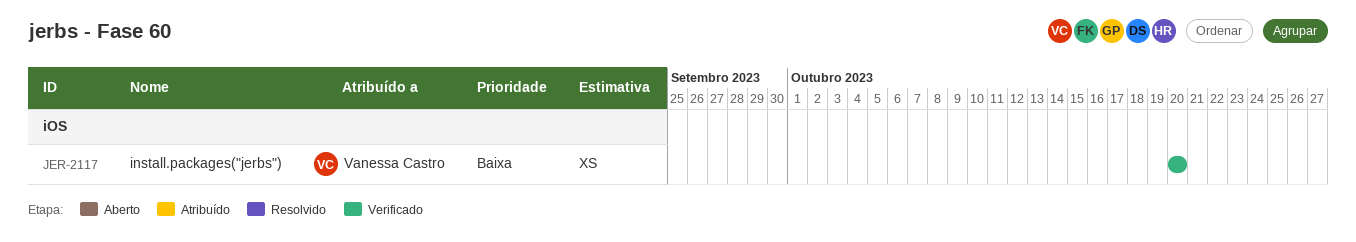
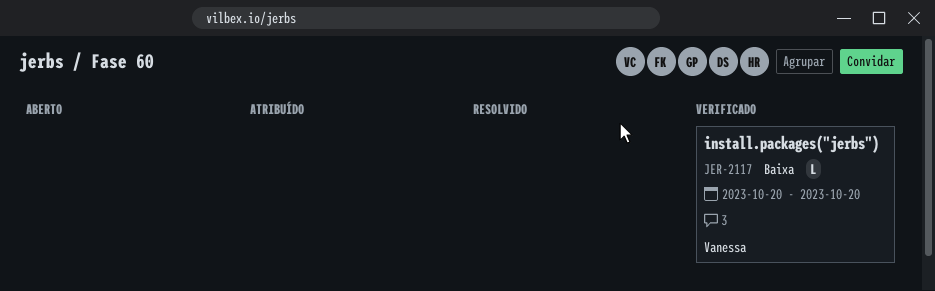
JER-2117, estimate: XS -> L

